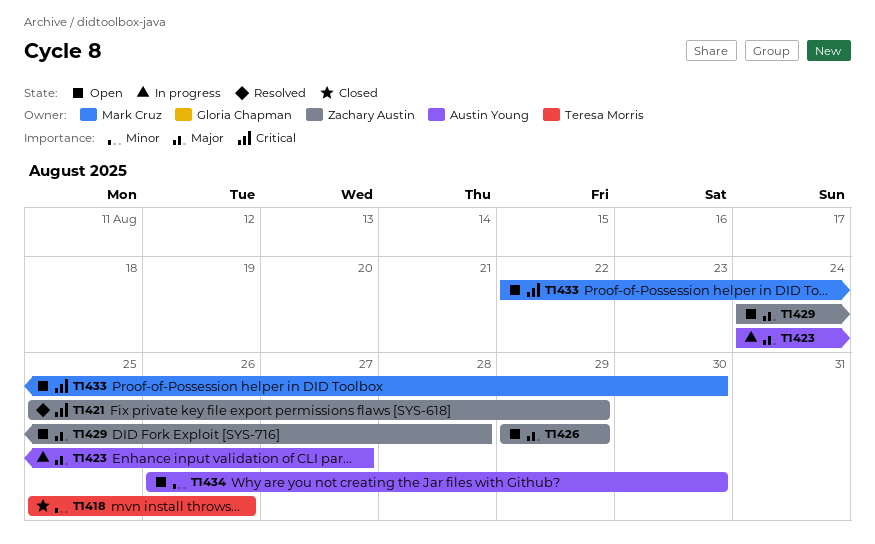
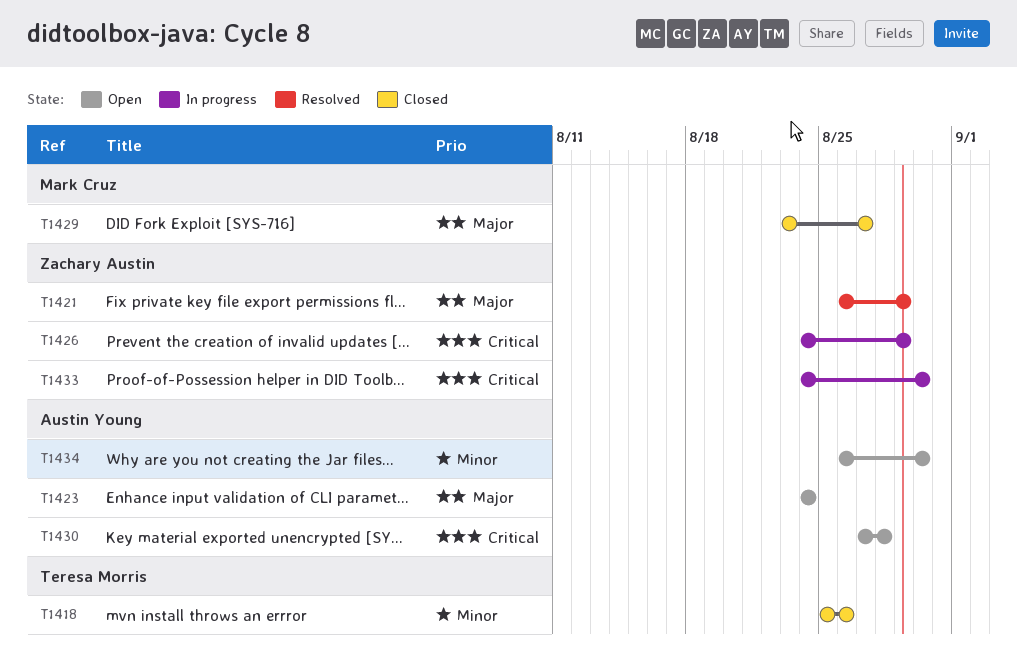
T1421, priority: Critical -> Major
T1421, start: Aug 25 -> Aug 26
T1423, status: In progress -> Open
T1423, due: Aug 27 -> Aug 24
T1426, status: Open -> In progress
T1426, priority: Major -> Critical
T1426, start: Aug 29 -> Aug 24
T1429, status: Open -> Closed
T1429, owner: Zachary Austin -> Mark Cruz
T1429, start: Aug 24 -> Aug 23
T1429, due: Aug 28 -> Aug 27
T1430: none -> present
T1433, status: Open -> In progress
T1433, owner: Mark Cruz -> Zachary Austin
T1433, start: Aug 22 -> Aug 24

